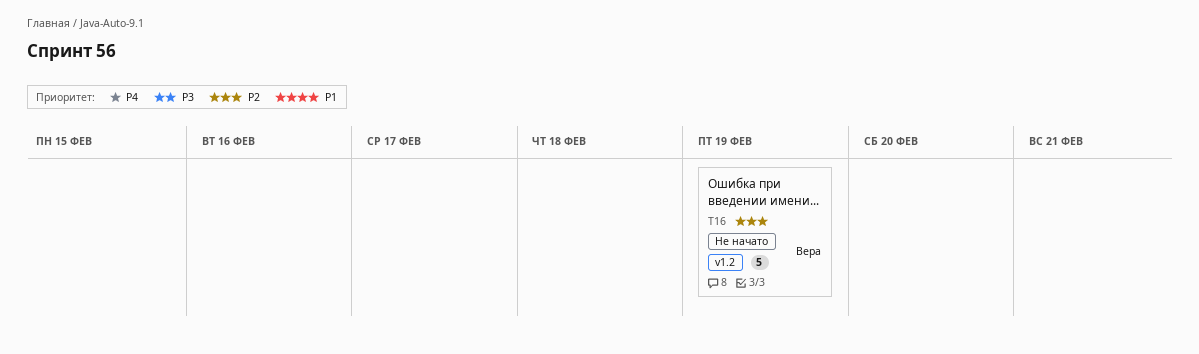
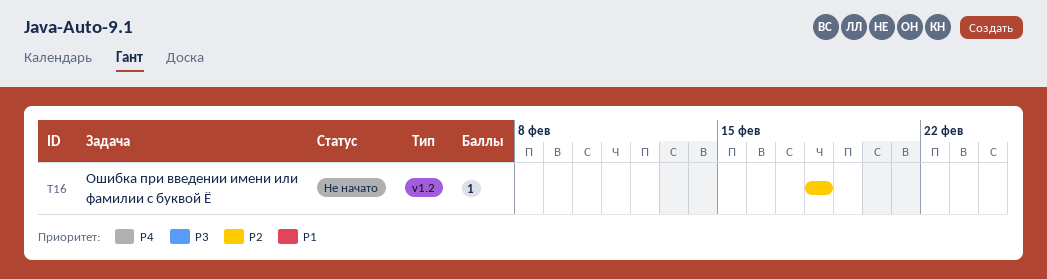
T16, estimate: 5 -> 1
T16, due: Feb 19 -> Feb 18

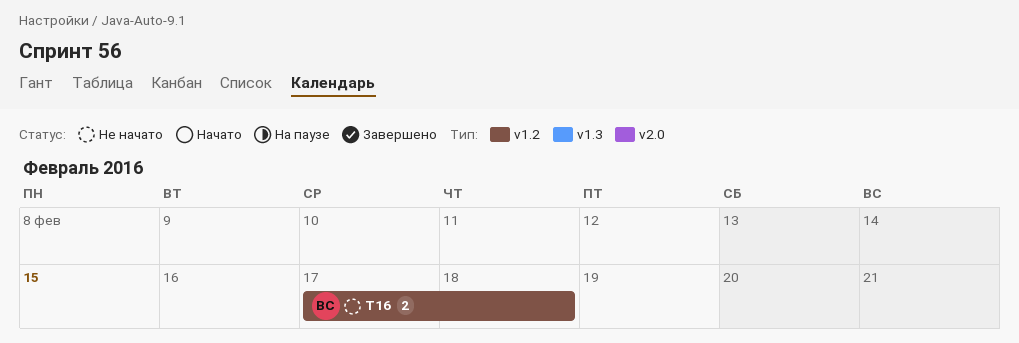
T16, estimate: 1 -> 2
T16, start: Feb 18 -> Feb 17

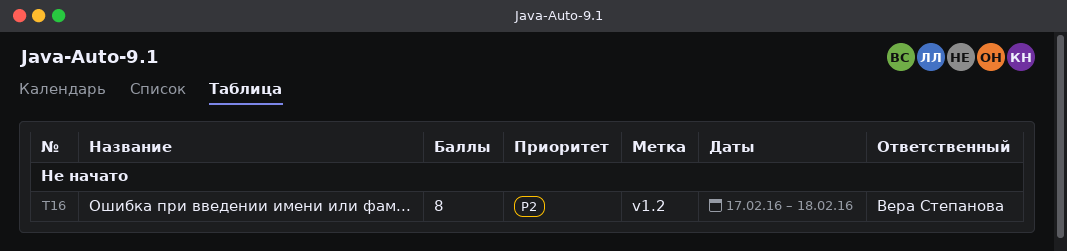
T16, estimate: 2 -> 8

